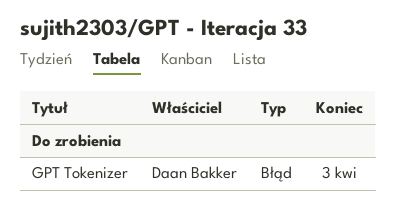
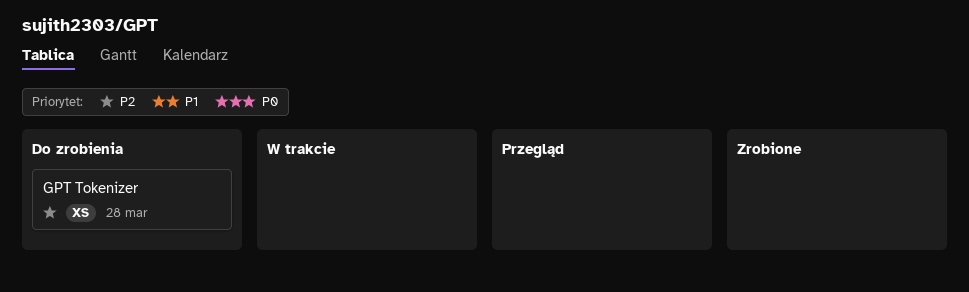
GPT Tokenizer, due: Apr 3 -> Mar 28

